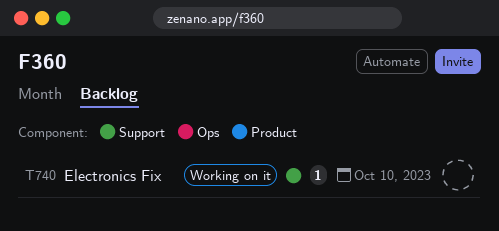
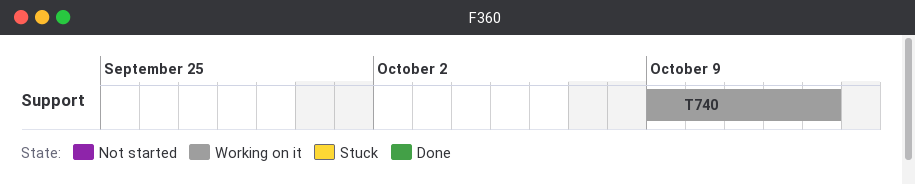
T740, due: Oct 10 -> Oct 13

